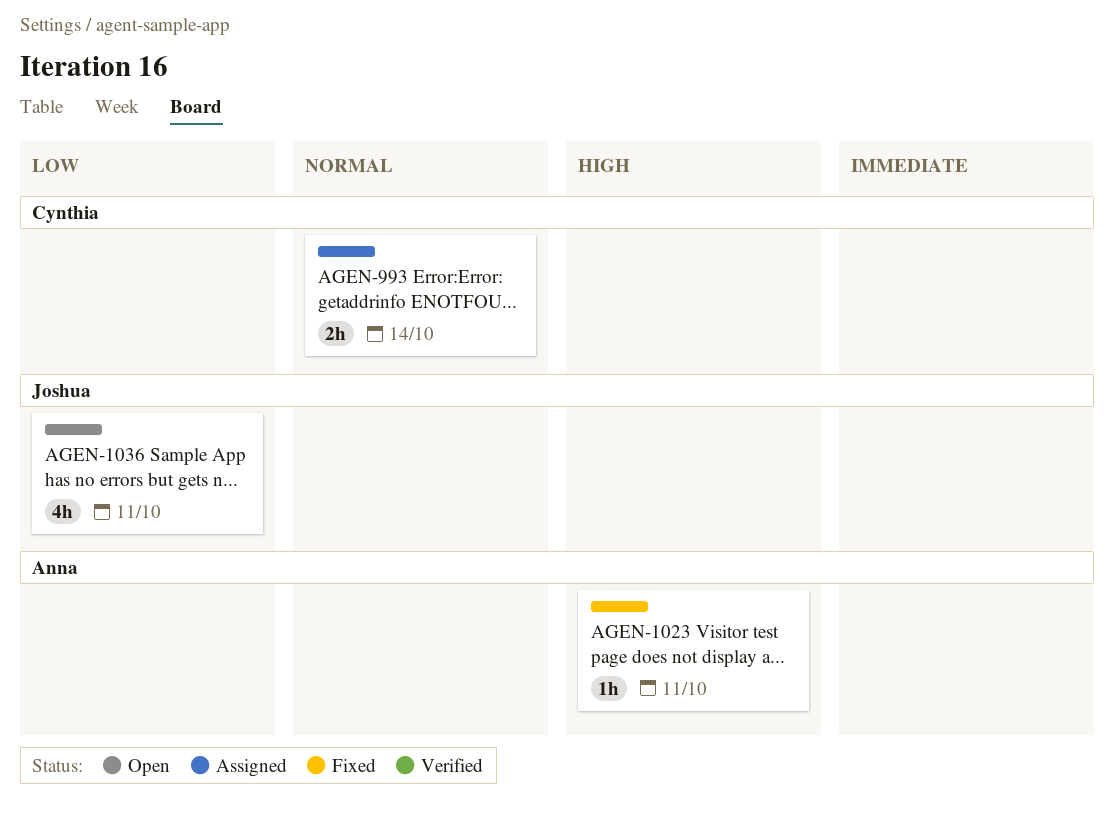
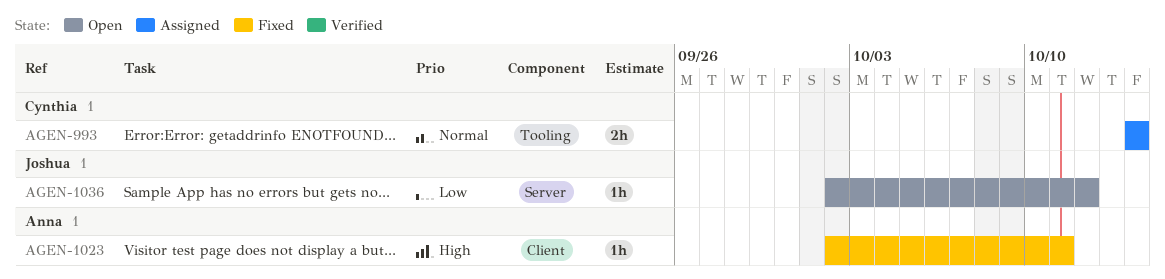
AGEN-1036, estimate: 4h -> 1h
AGEN-1036, due: Oct 11 -> Oct 12

